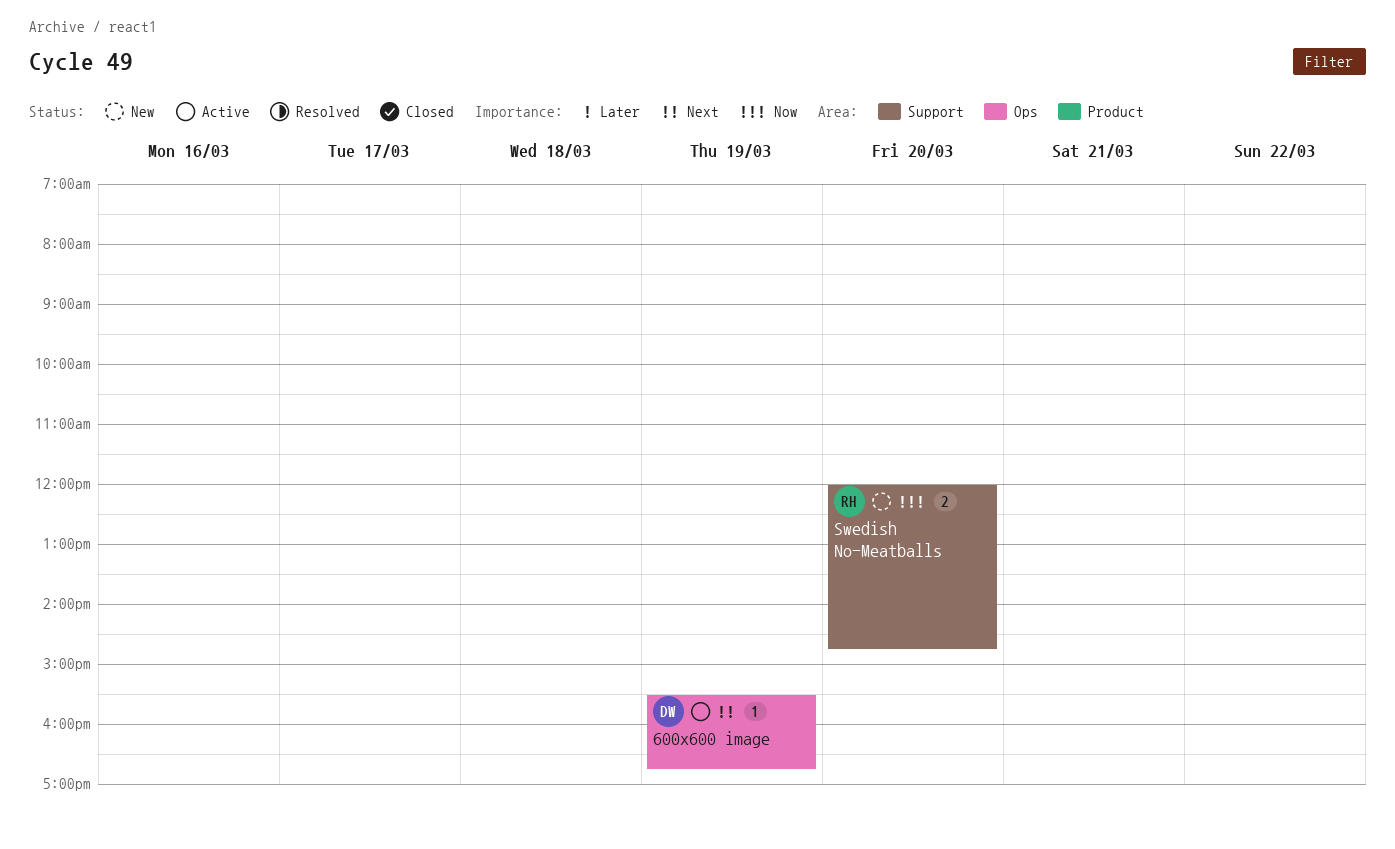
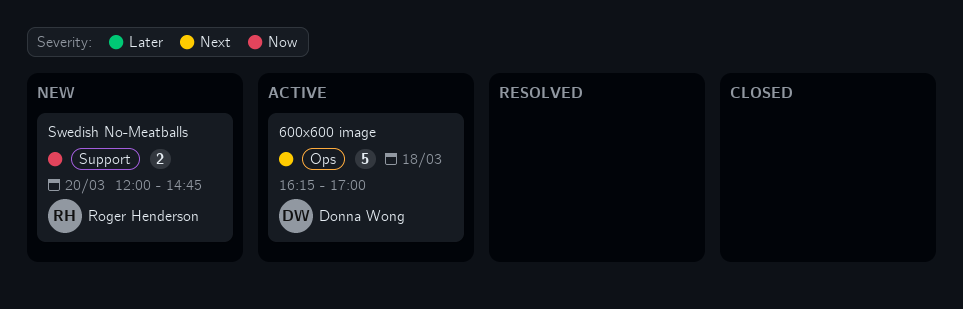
600x600 image, estimate: 1 -> 5
600x600 image, day: Mar 19 -> Mar 18
600x600 image, begins: 15:30 -> 16:15
600x600 image, ends: 16:45 -> 17:00

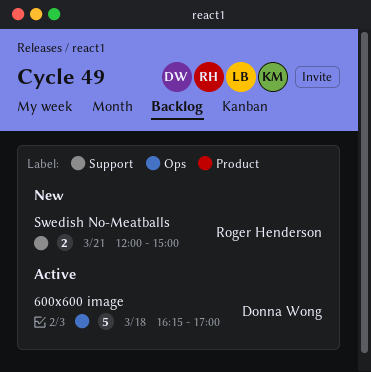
Swedish No-Meatballs, day: Mar 20 -> Mar 21
Swedish No-Meatballs, ends: 14:45 -> 15:00

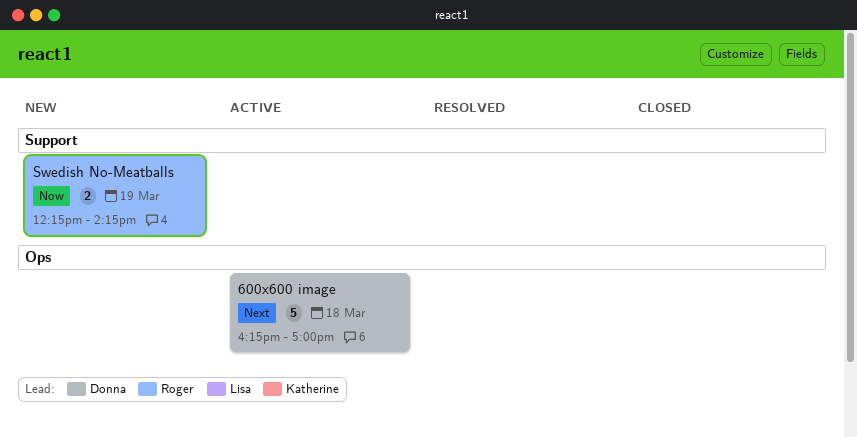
Swedish No-Meatballs, day: Mar 21 -> Mar 19
Swedish No-Meatballs, begins: 12:00 -> 12:15
Swedish No-Meatballs, ends: 15:00 -> 14:15

